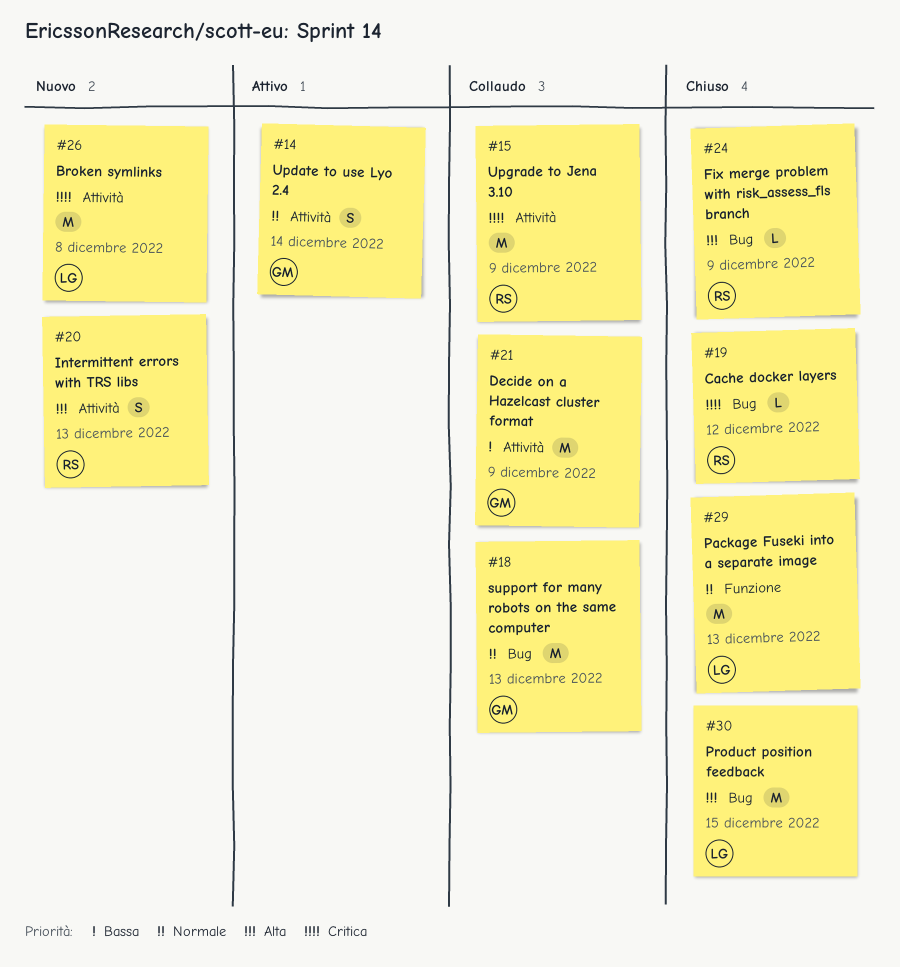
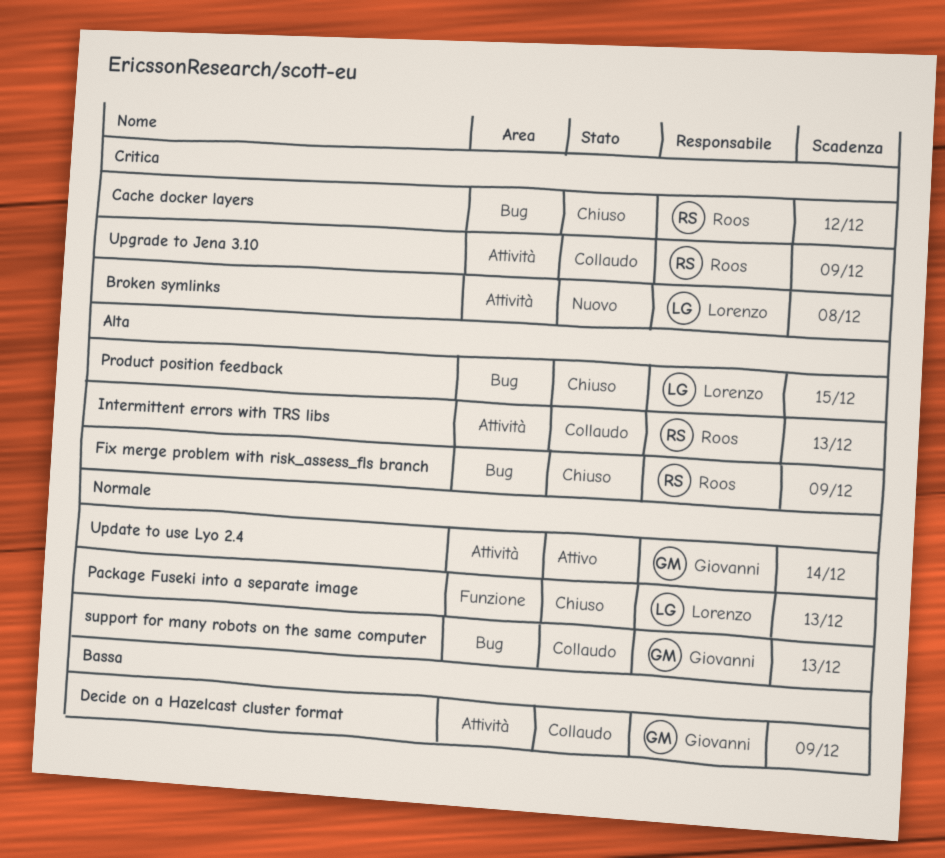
Intermittent errors with TRS libs, status: Nuovo -> Collaudo

